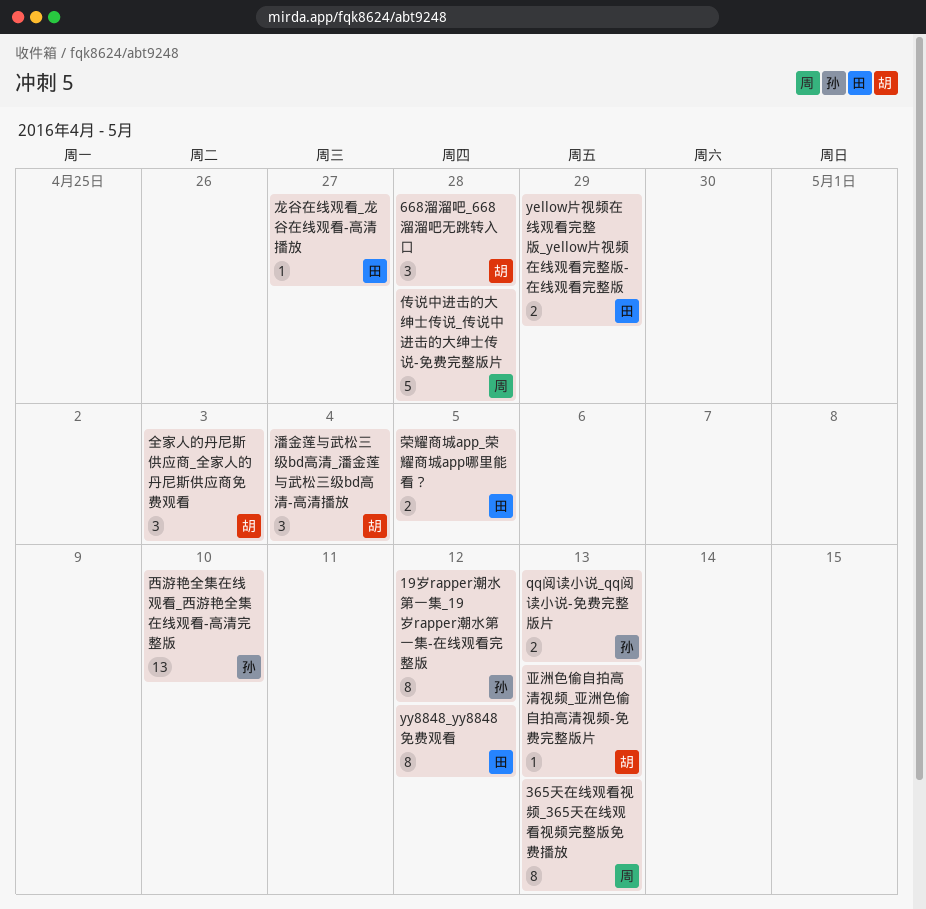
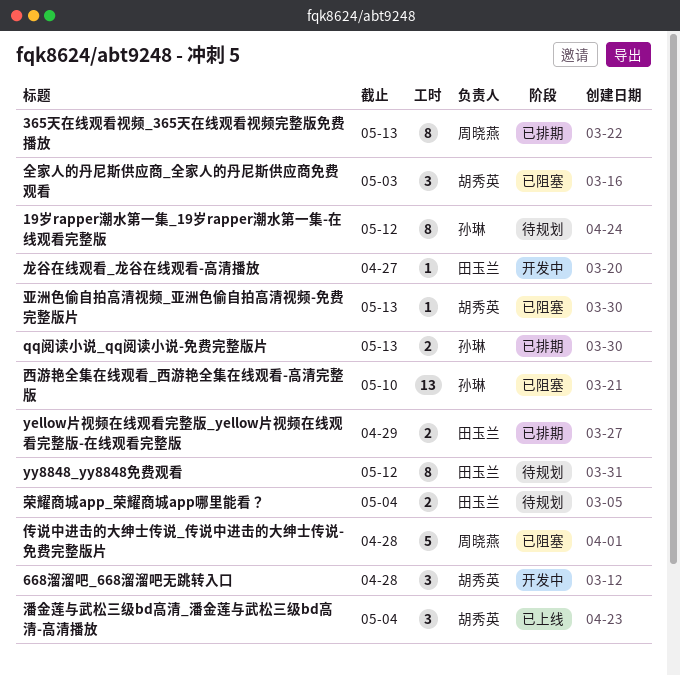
荣耀商城app_荣耀商城app哪里能看？, due: May 5 -> May 4

